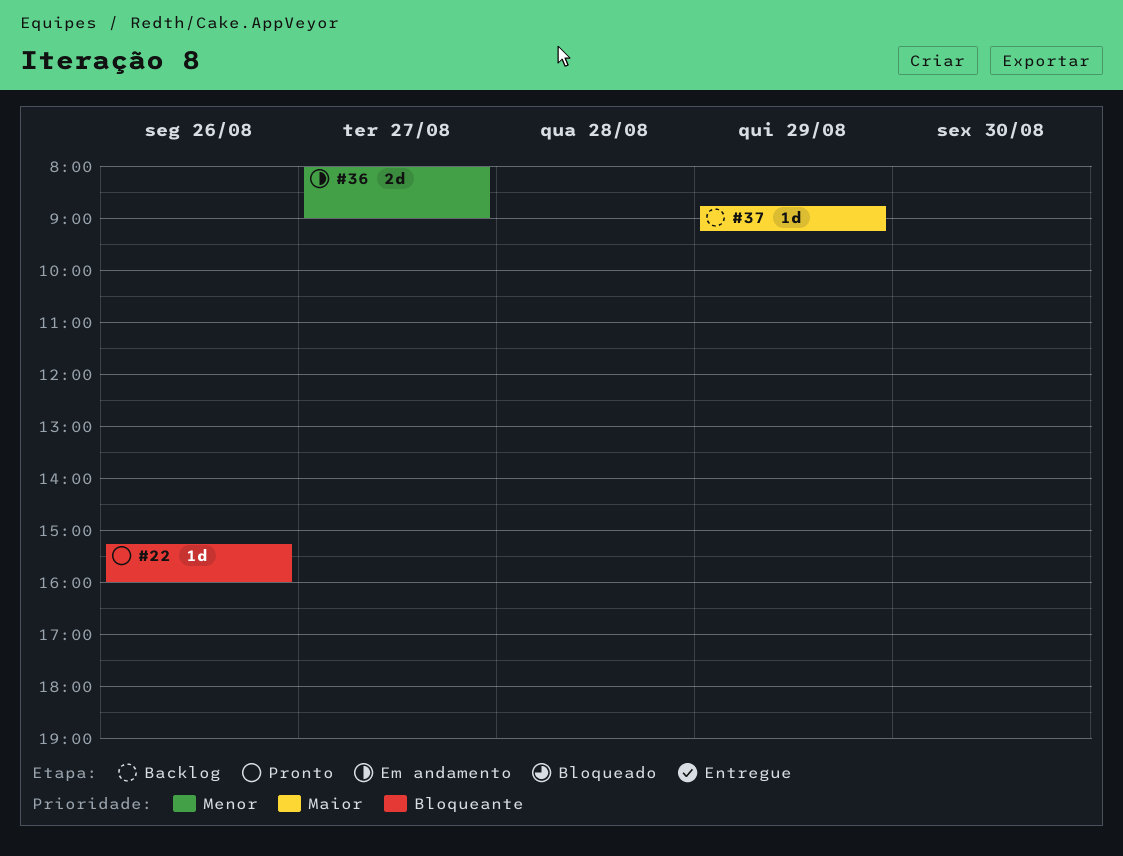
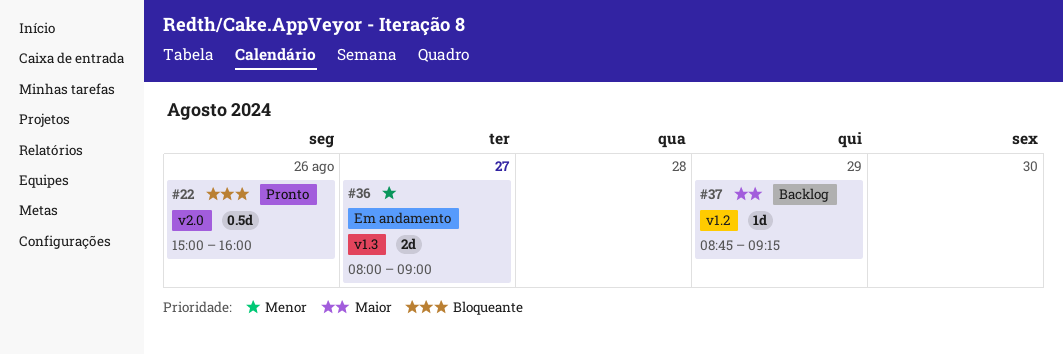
#22, estimate: 1d -> 0.5d
#22, begins: 15:15 -> 15:00

